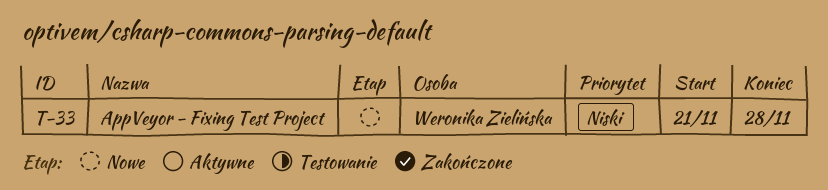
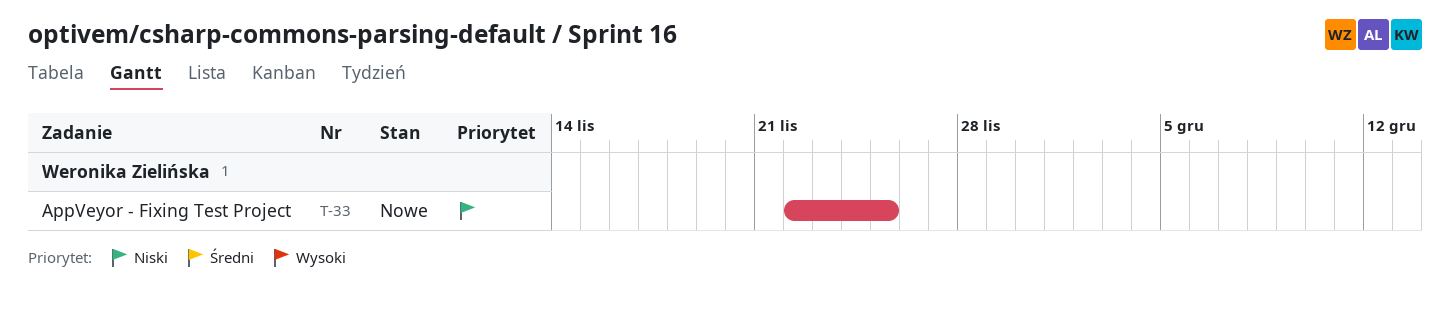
T-33, start: Nov 21 -> Nov 22
T-33, due: Nov 28 -> Nov 25

